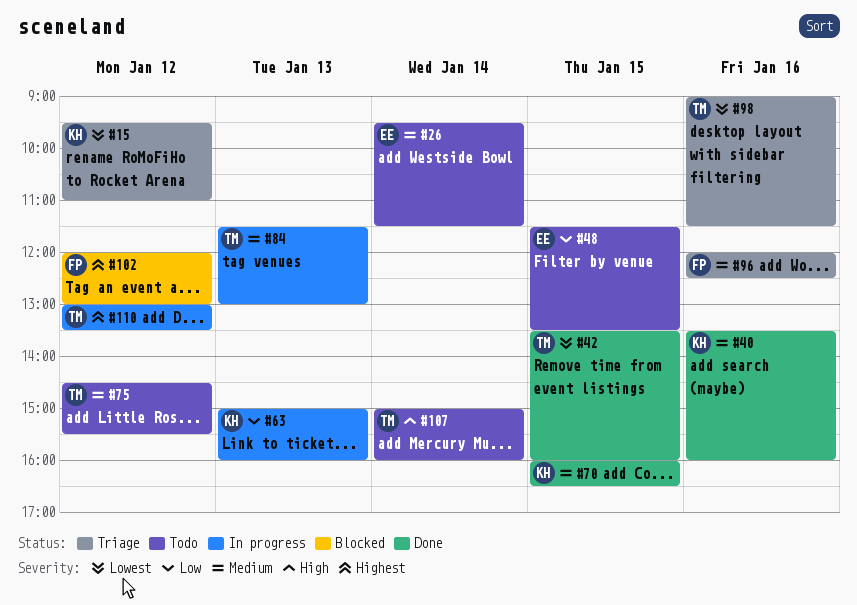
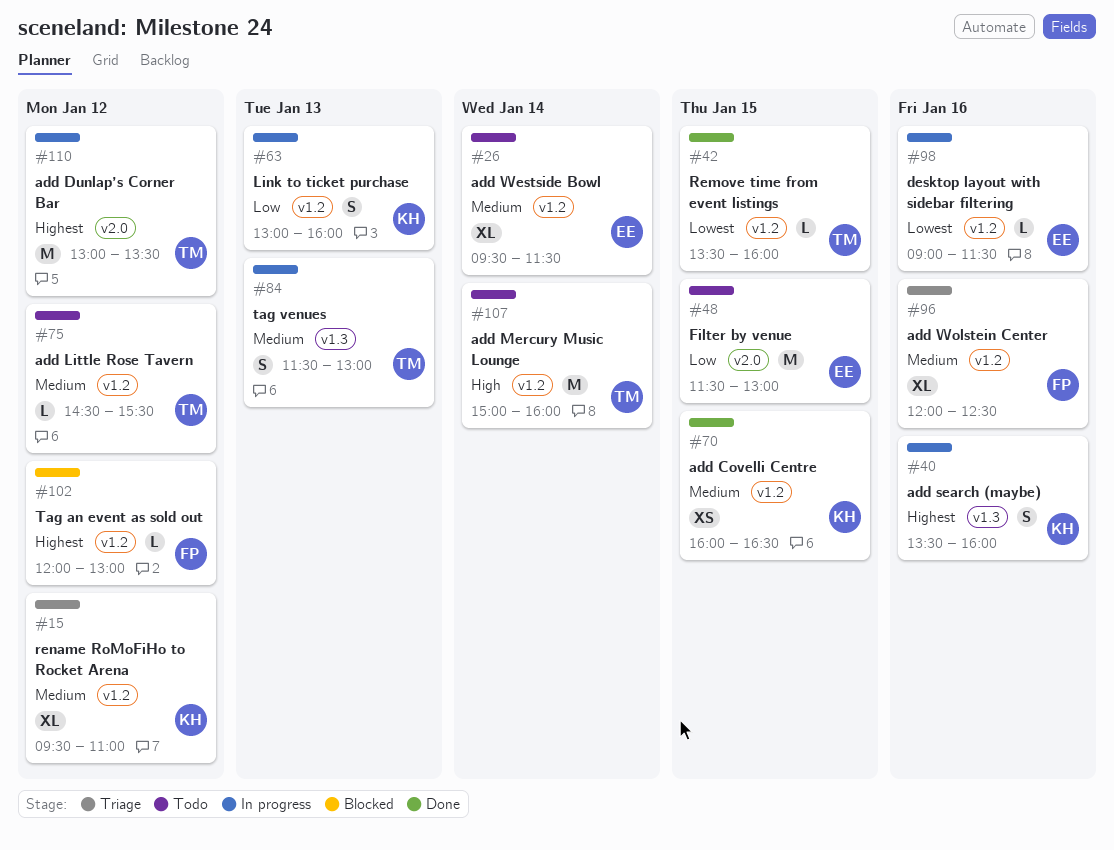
#15, priority: Lowest -> Medium
#40, status: Done -> In progress
#40, priority: Medium -> Highest
#48, ends: 13:30 -> 13:00
#63, begins: 15:00 -> 13:00
#98, status: Triage -> In progress
#98, owner: TM -> EE

